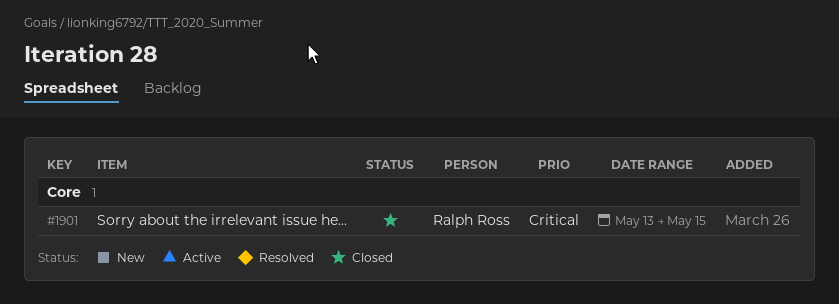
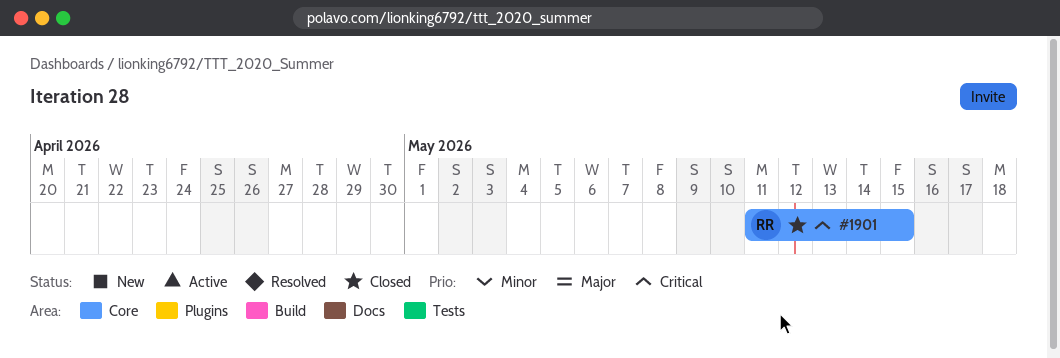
#1901, start: May 13 -> May 11

